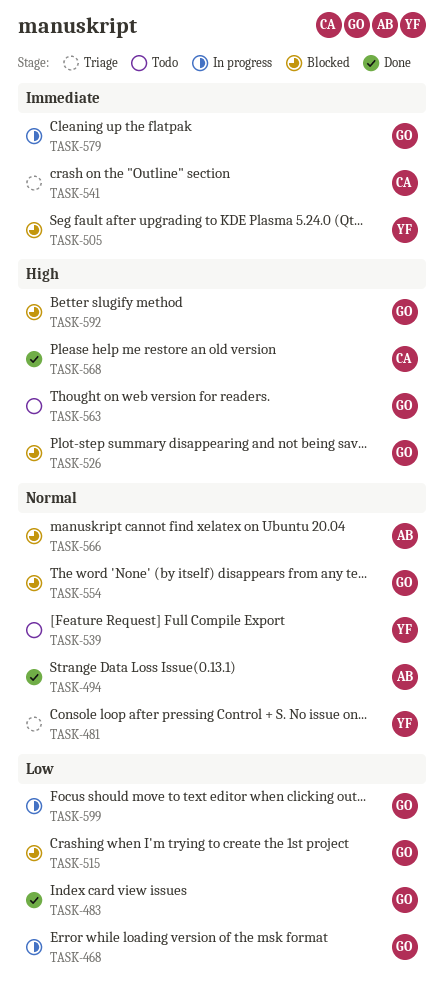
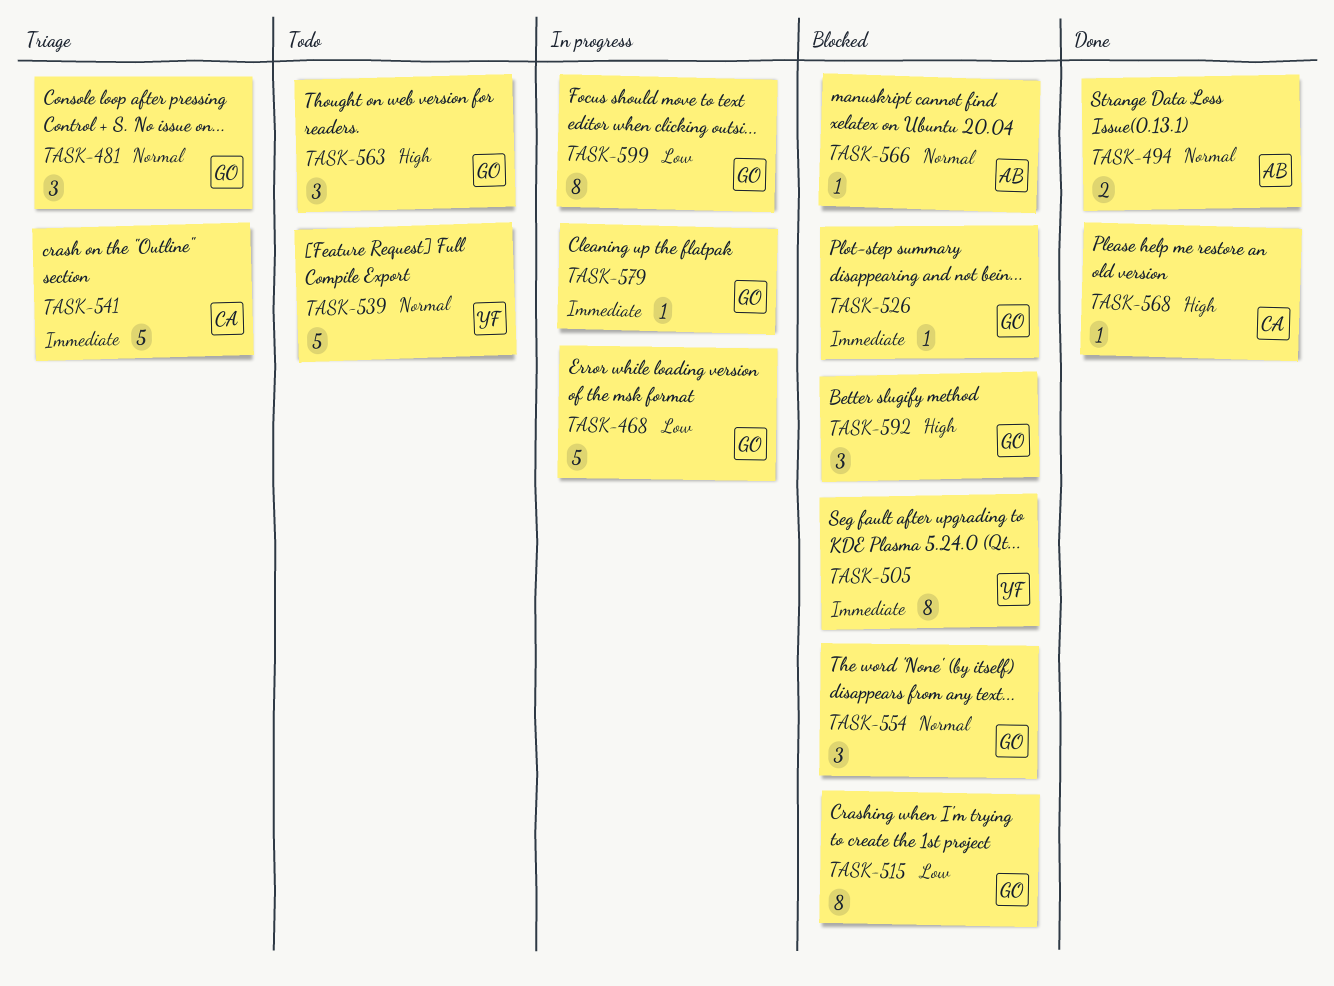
TASK-481, owner: YF -> GO
TASK-483: present -> none
TASK-526, priority: High -> Immediate

